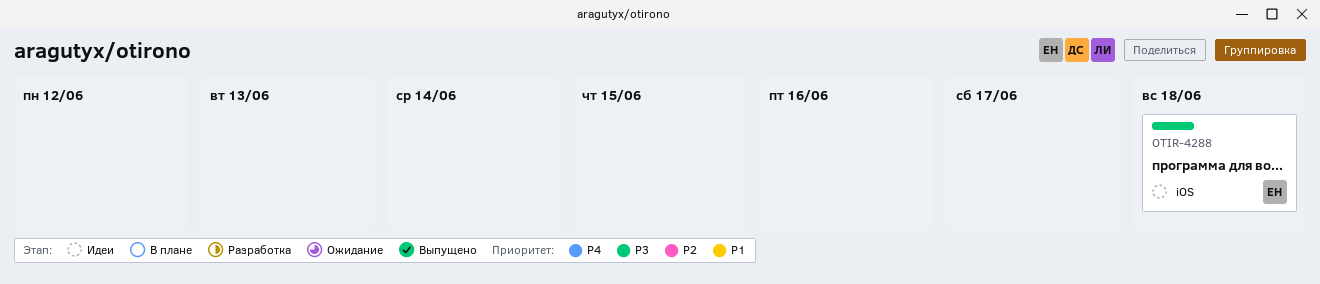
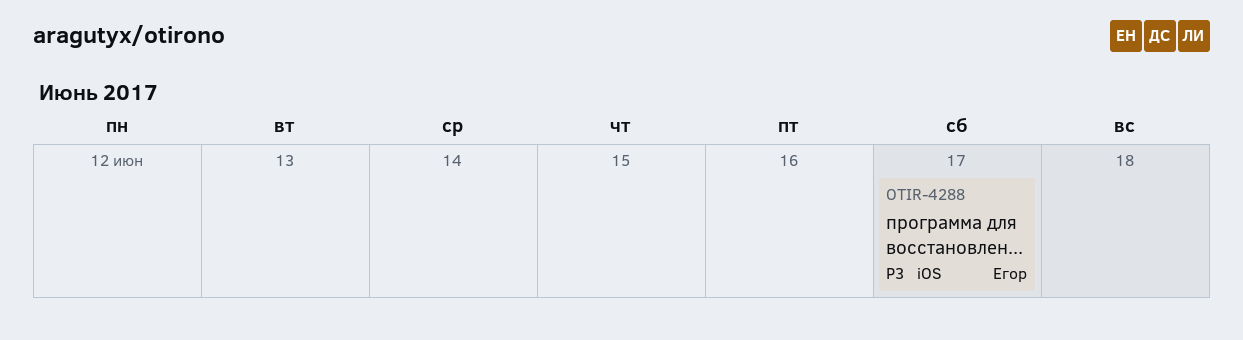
OTIR-4288, due: Jun 18 -> Jun 17

